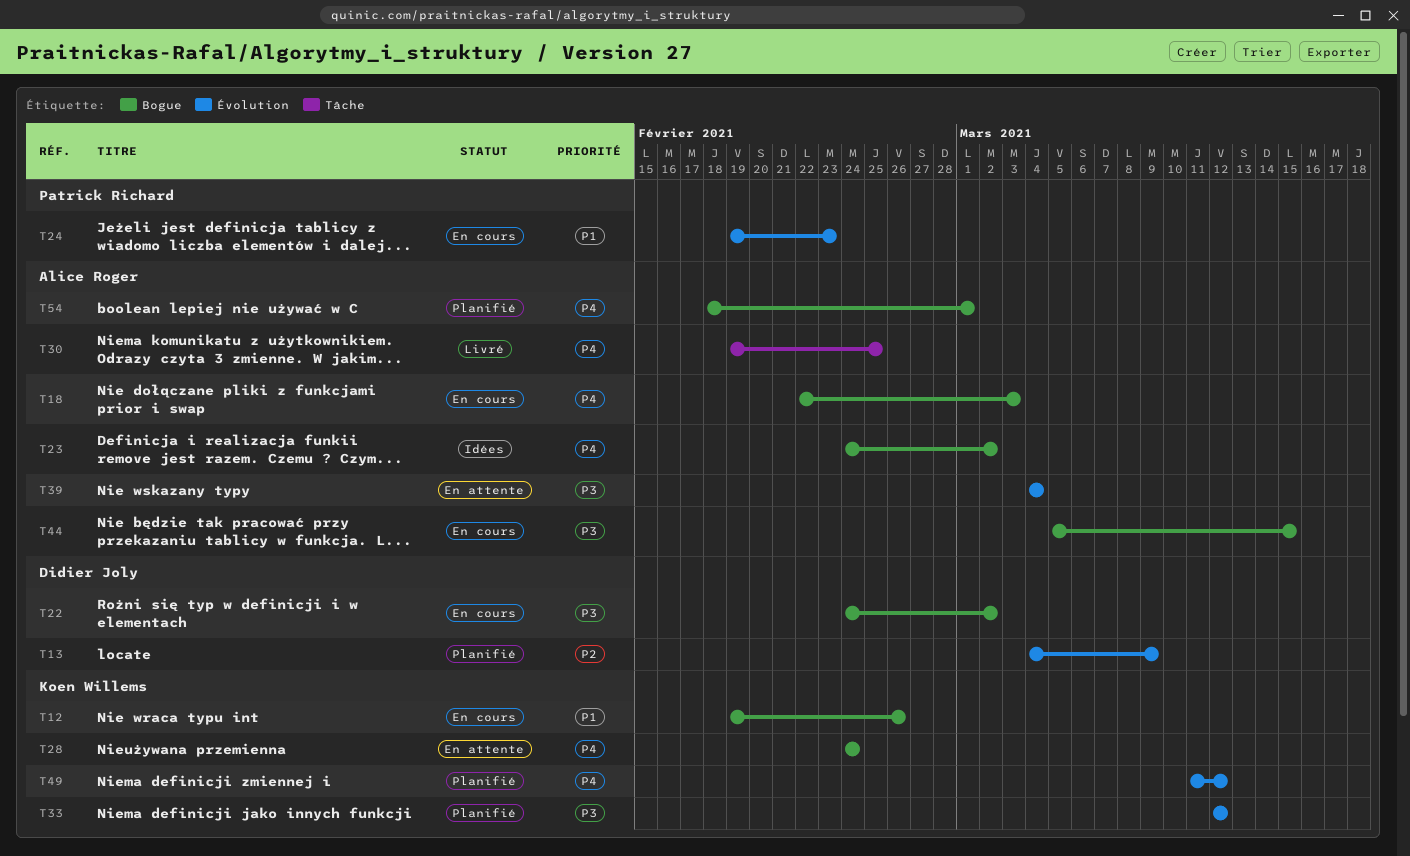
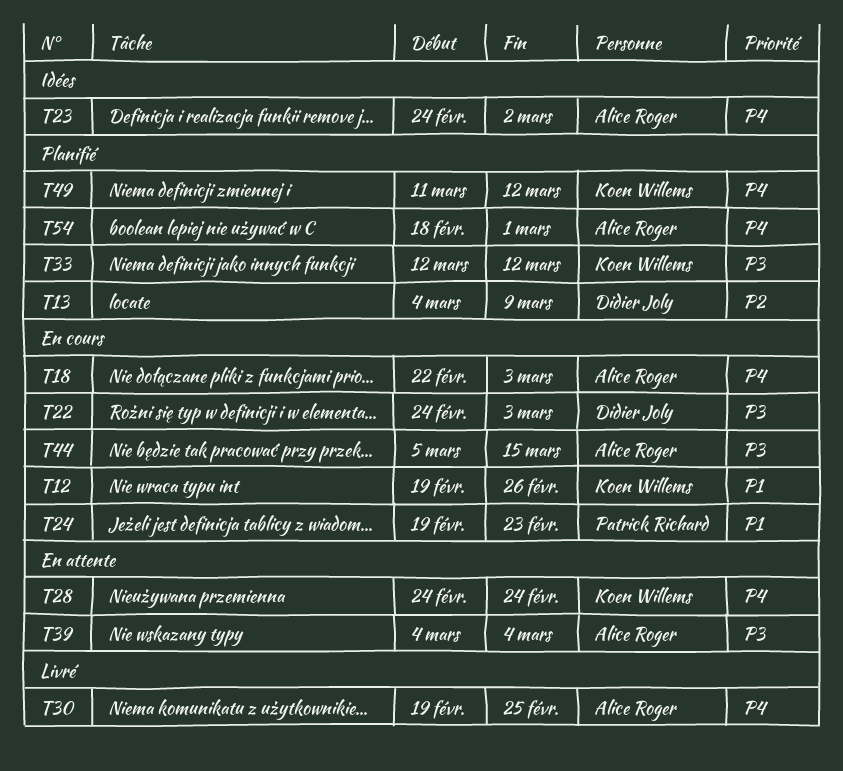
T22, due: Mar 2 -> Mar 3

